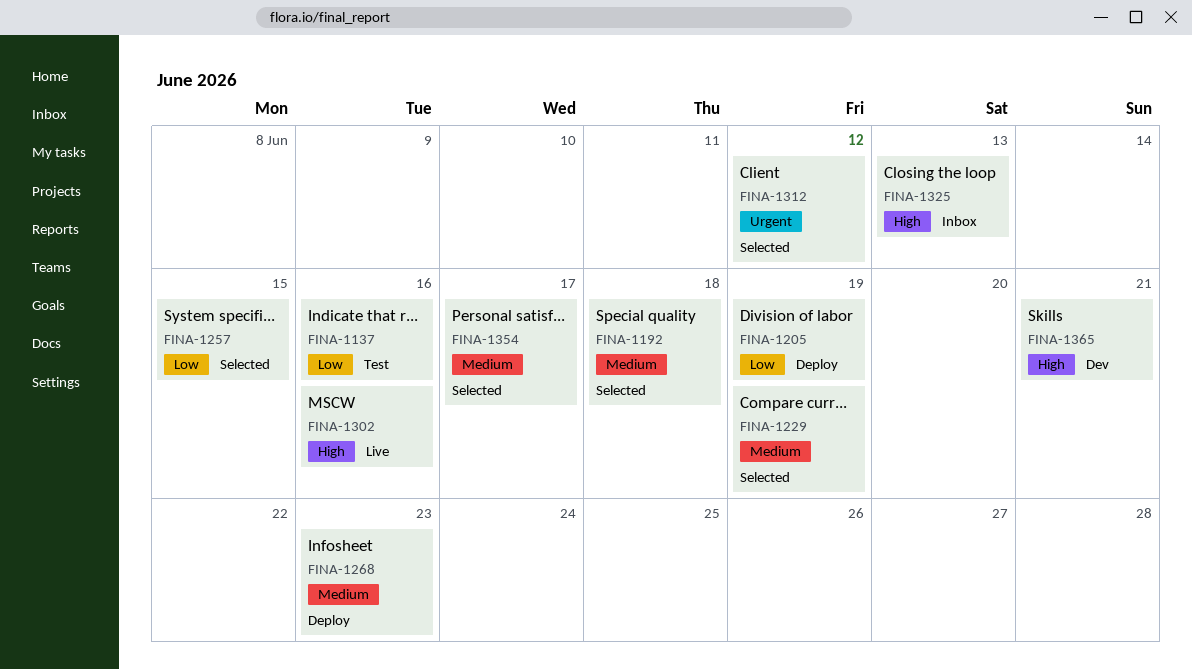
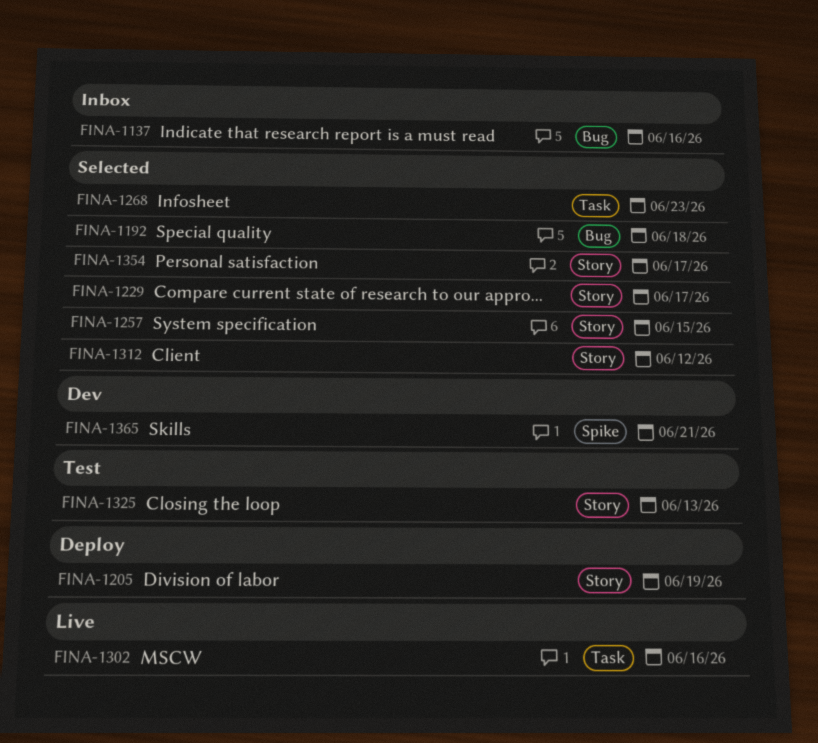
FINA-1137, status: Test -> Inbox
FINA-1229, due: Jun 19 -> Jun 17
FINA-1268, status: Deploy -> Selected
FINA-1325, status: Inbox -> Test

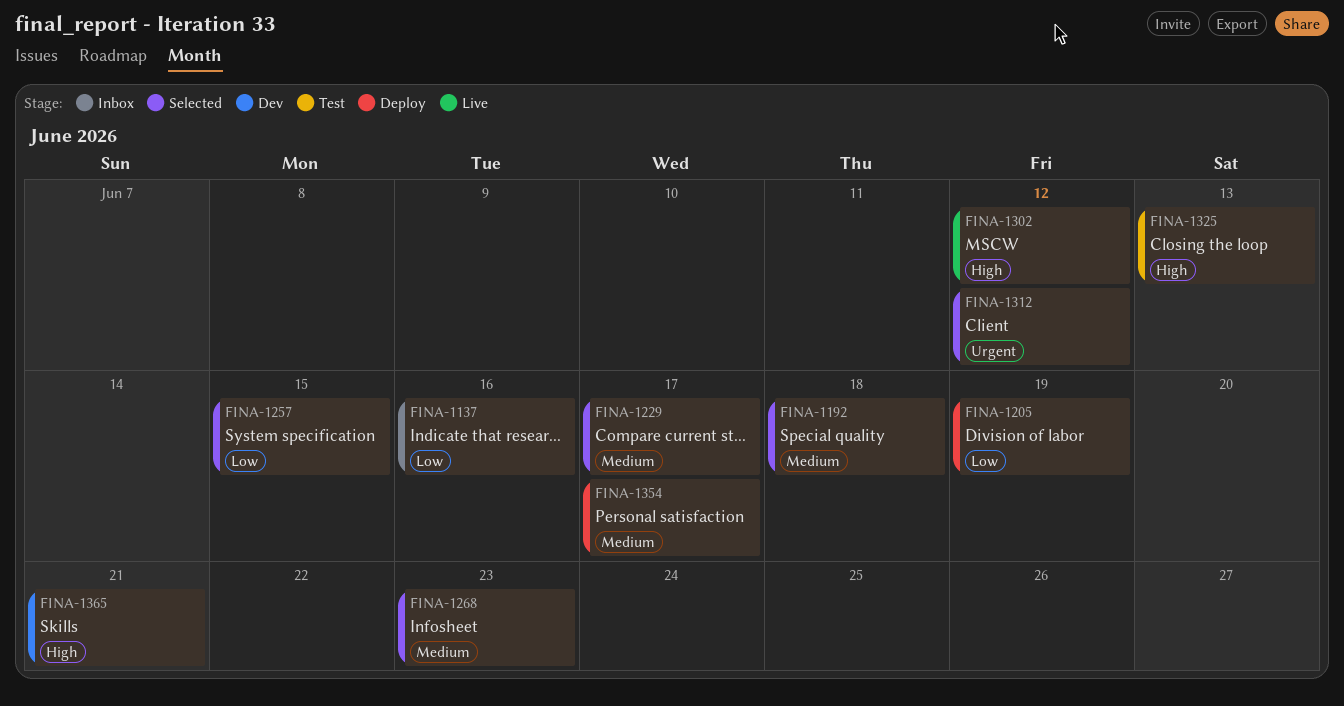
FINA-1302, due: Jun 16 -> Jun 12
FINA-1354, status: Selected -> Deploy

